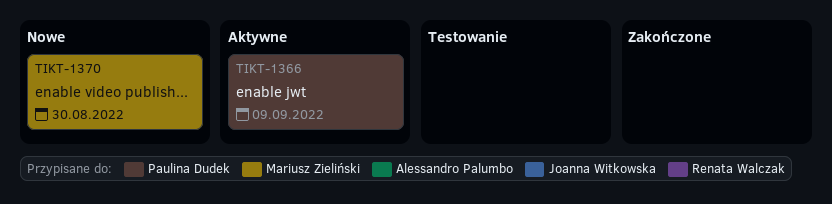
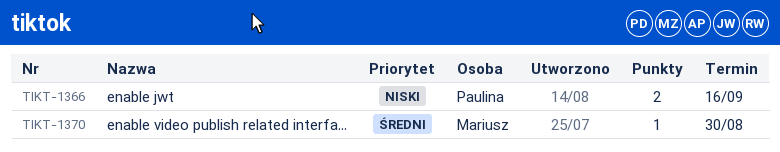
TIKT-1366, due: Sep 9 -> Sep 16

